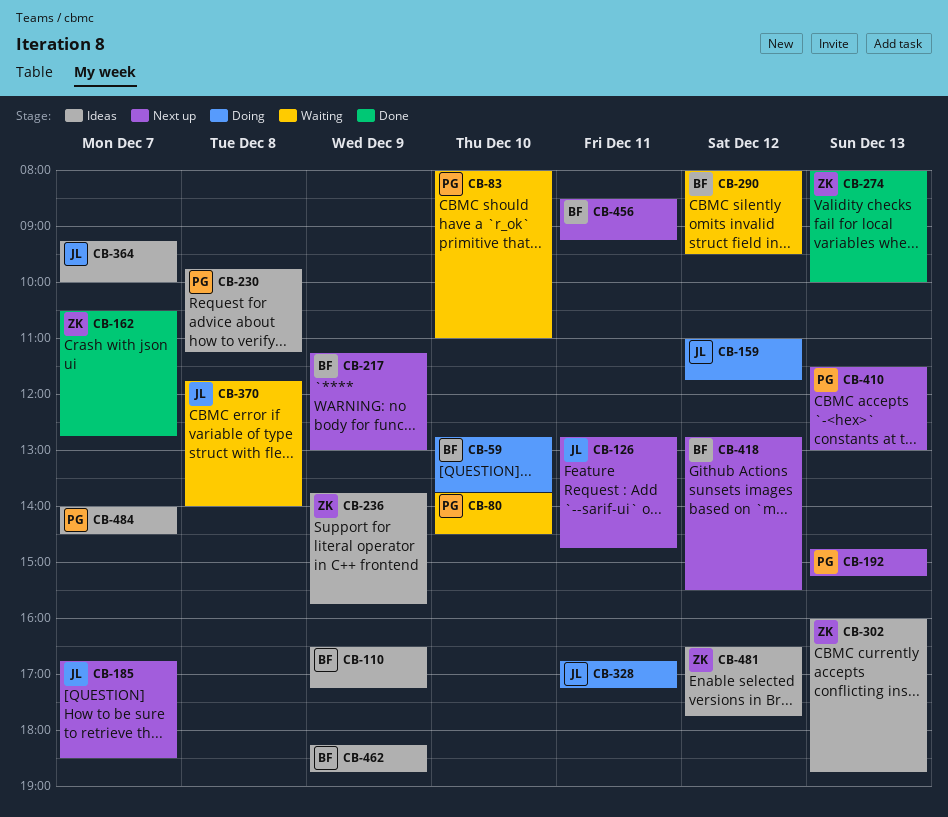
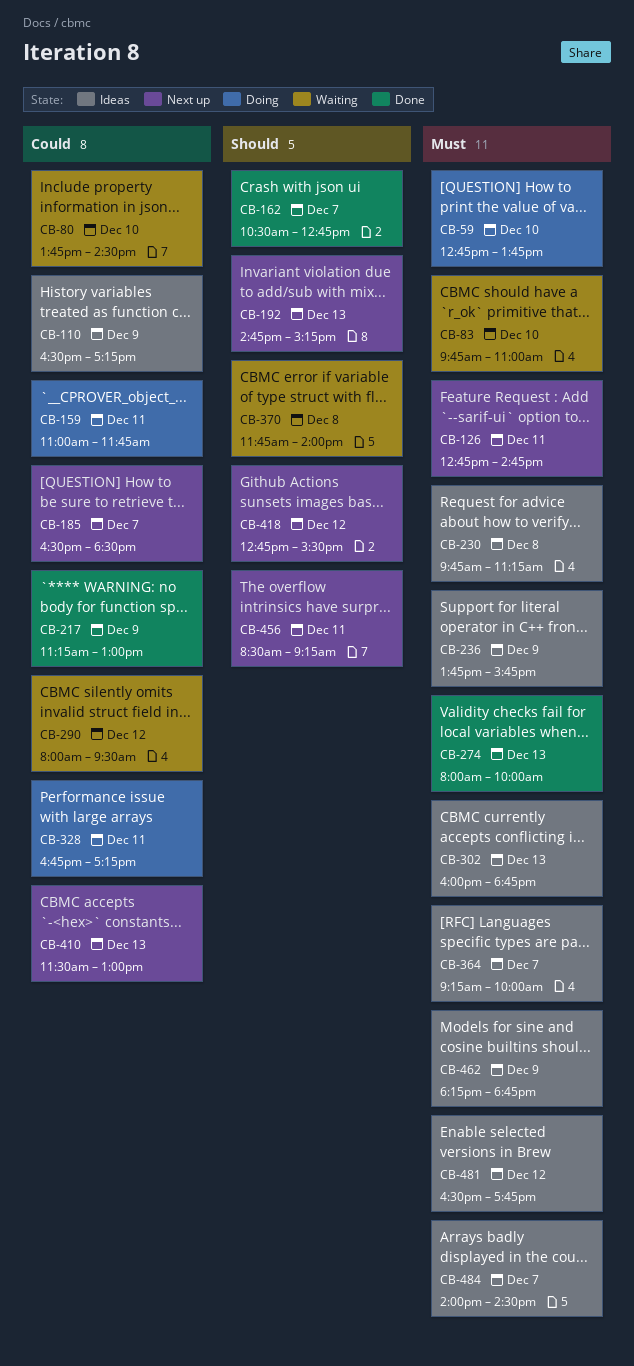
CB-83, begins: 08:00 -> 09:45
CB-159, day: Dec 12 -> Dec 11
CB-185, begins: 16:45 -> 16:30
CB-217, status: Next up -> Done

